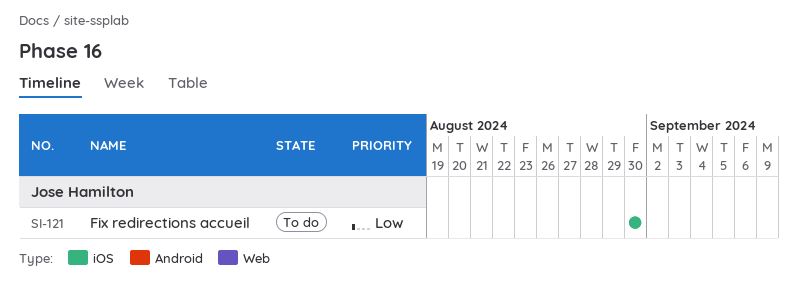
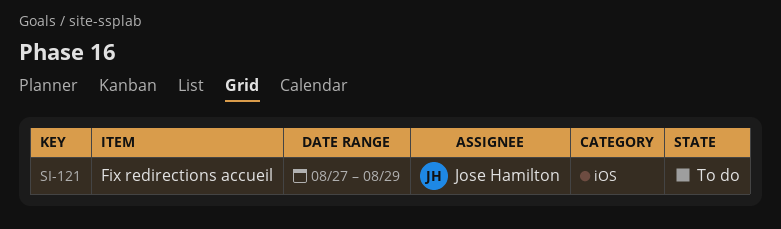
SI-121, start: Aug 30 -> Aug 27
SI-121, due: Aug 30 -> Aug 29

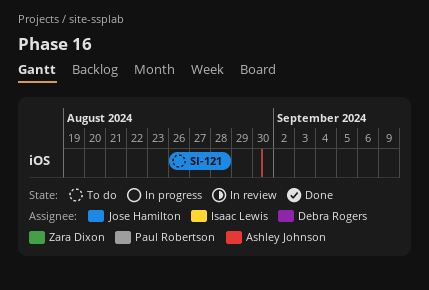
SI-121, start: Aug 27 -> Aug 26
SI-121, due: Aug 29 -> Aug 28

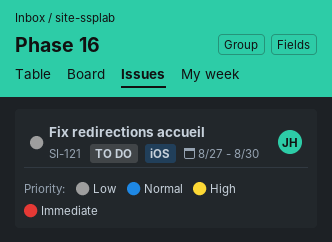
SI-121, start: Aug 26 -> Aug 27
SI-121, due: Aug 28 -> Aug 30

